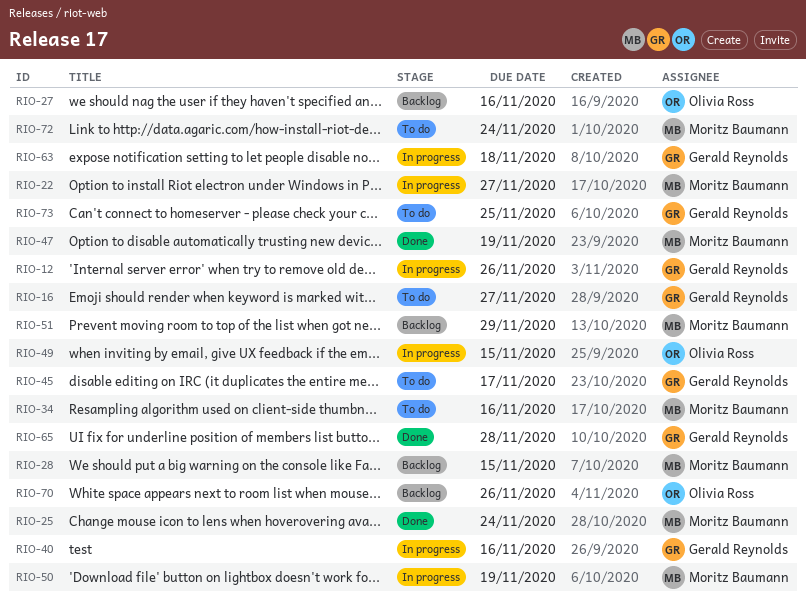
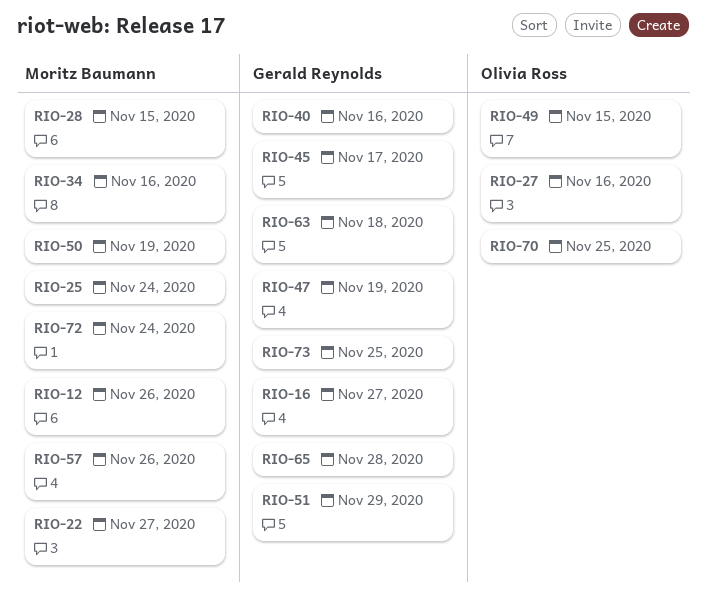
RIO-12, owner: Gerald Reynolds -> Moritz Baumann
RIO-47, owner: Moritz Baumann -> Gerald Reynolds
RIO-51, owner: Moritz Baumann -> Gerald Reynolds
RIO-57: none -> present
RIO-70, due: Nov 26 -> Nov 25

